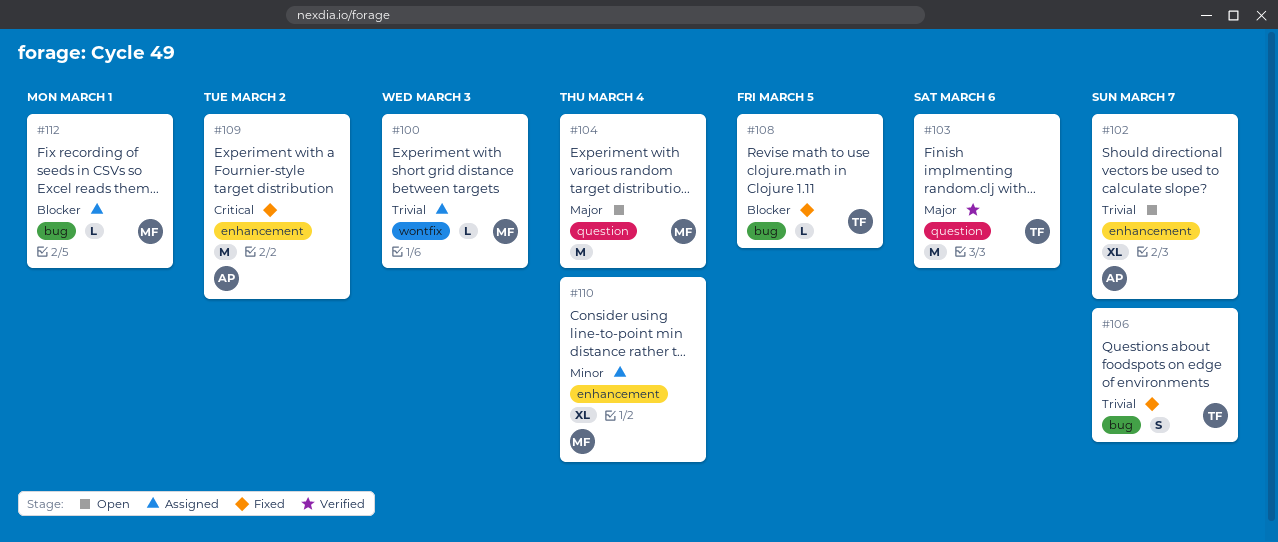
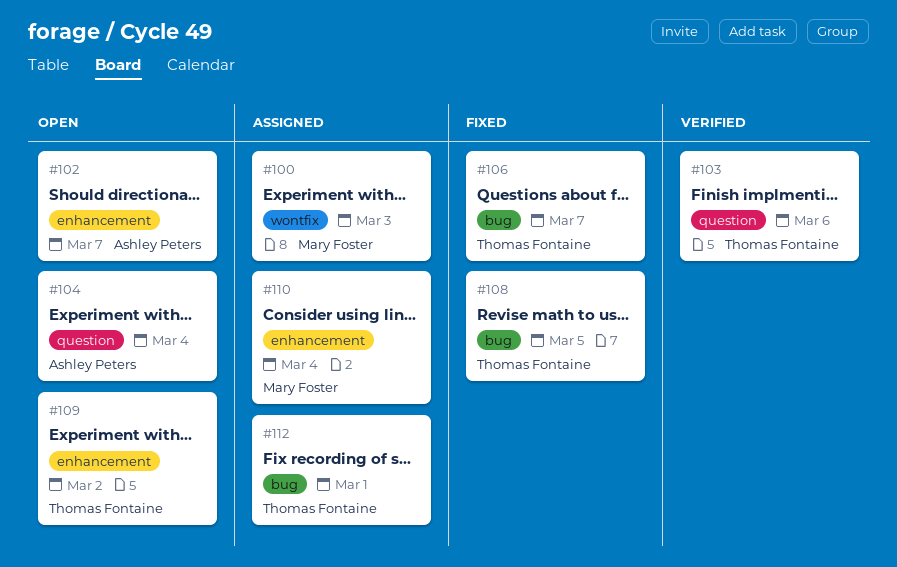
#104, owner: Mary Foster -> Ashley Peters
#109, status: Fixed -> Open
#109, owner: Ashley Peters -> Thomas Fontaine
#112, owner: Mary Foster -> Thomas Fontaine

